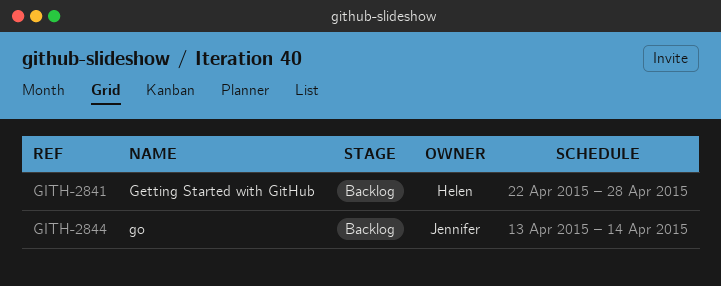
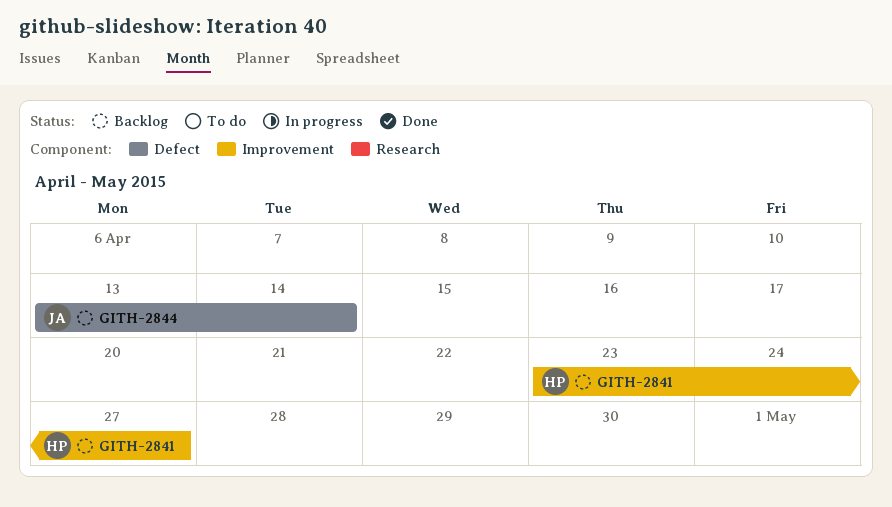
GITH-2841, start: Apr 22 -> Apr 23
GITH-2841, due: Apr 28 -> Apr 27

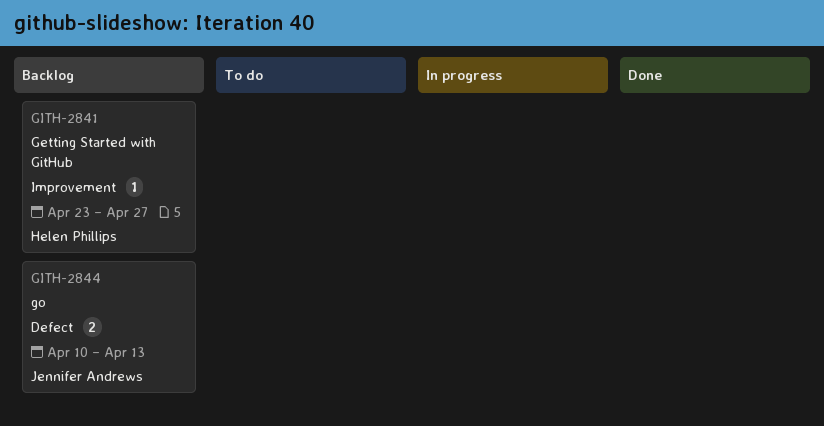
GITH-2844, start: Apr 13 -> Apr 10
GITH-2844, due: Apr 14 -> Apr 13

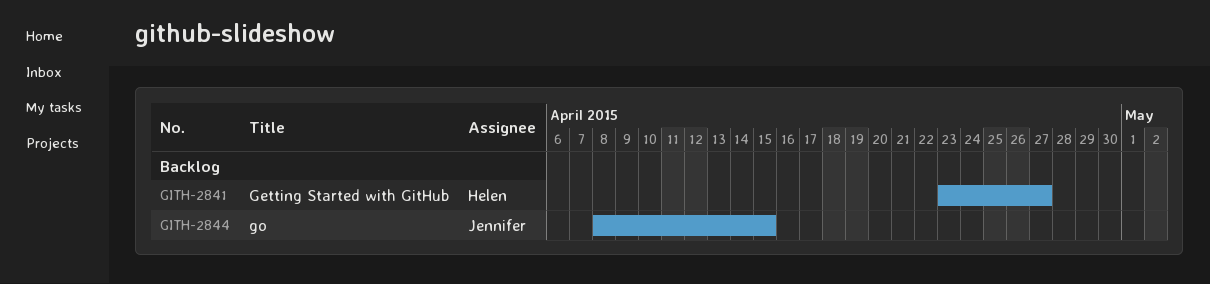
GITH-2844, start: Apr 10 -> Apr 8
GITH-2844, due: Apr 13 -> Apr 15

